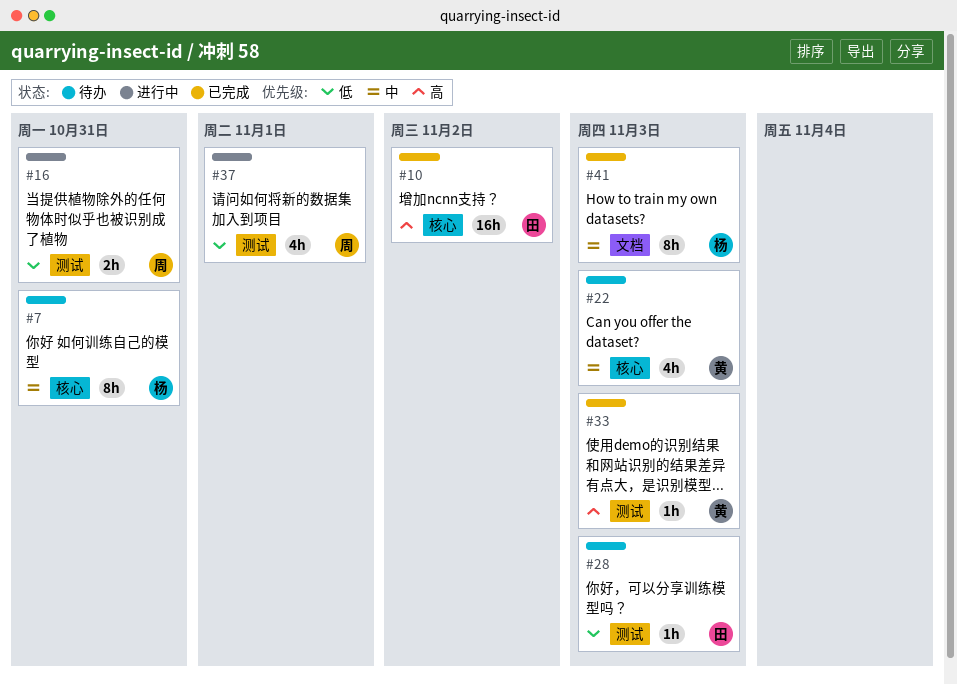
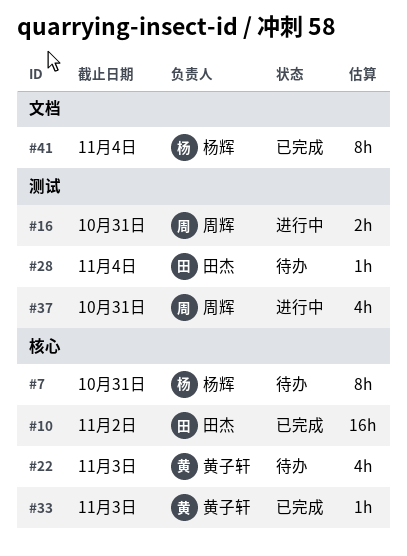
#28, due: Nov 3 -> Nov 4
#33, label: 测试 -> 核心
#37, due: Nov 1 -> Oct 31
#41, due: Nov 3 -> Nov 4

